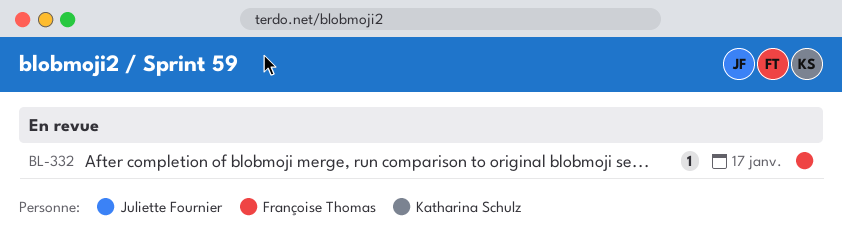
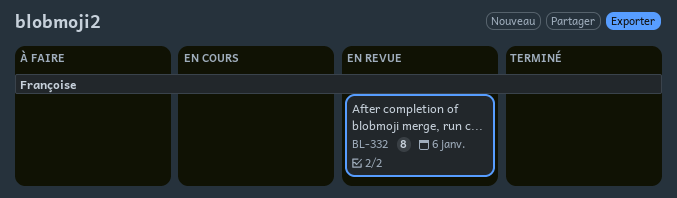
BL-332, estimate: 1 -> 8
BL-332, due: Jan 17 -> Jan 6

